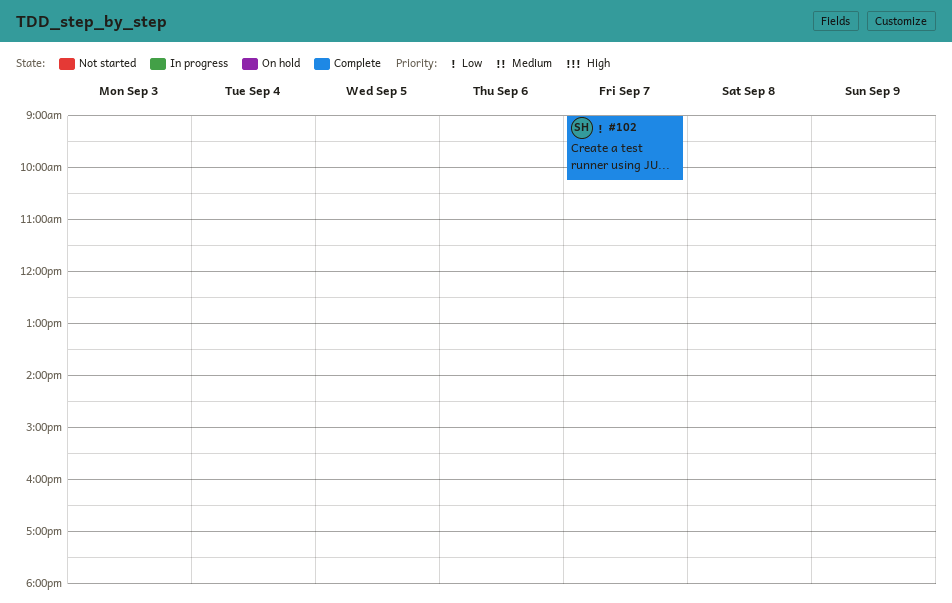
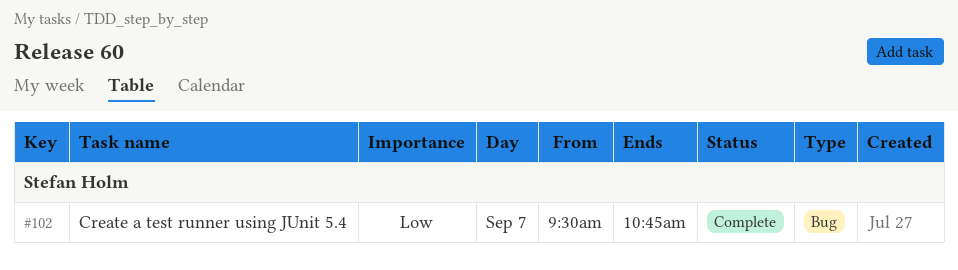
#102, begins: 09:00 -> 09:30
#102, ends: 10:15 -> 10:45

